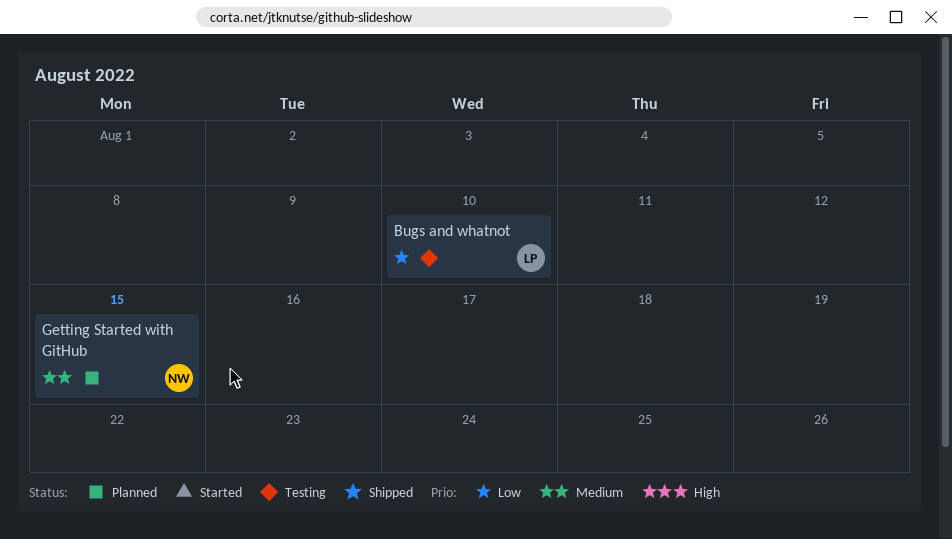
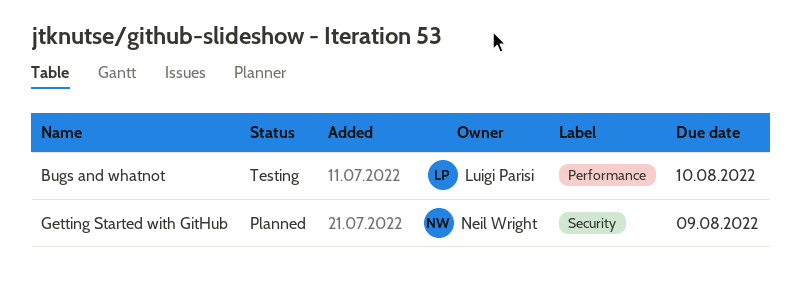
Getting Started with GitHub, due: Aug 15 -> Aug 9

